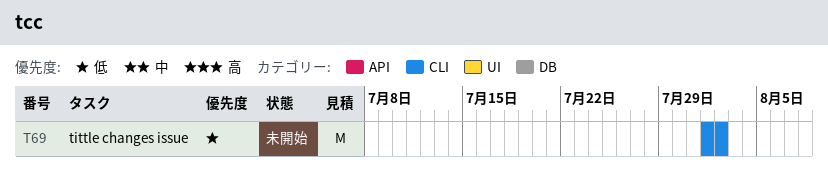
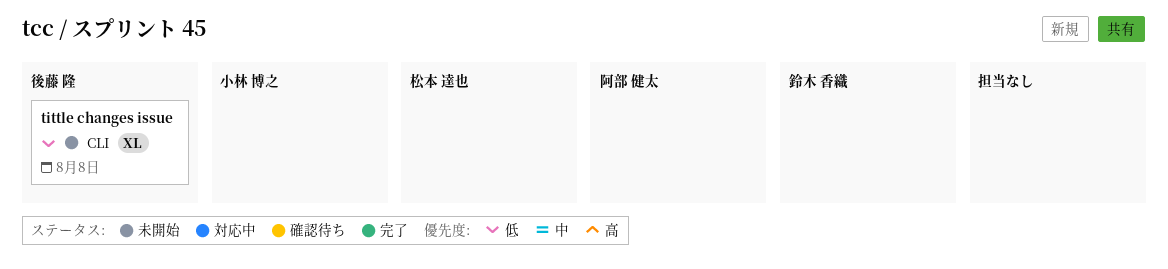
tittle changes issue, estimate: M -> XL
tittle changes issue, due: Aug 2 -> Aug 8

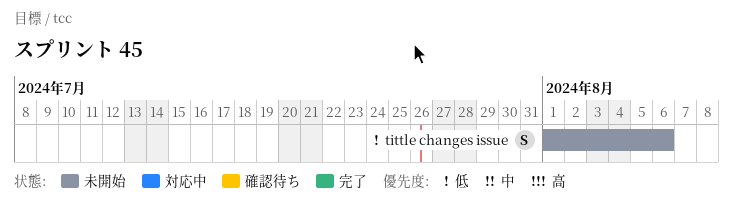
tittle changes issue, estimate: XL -> S
tittle changes issue, due: Aug 8 -> Aug 6

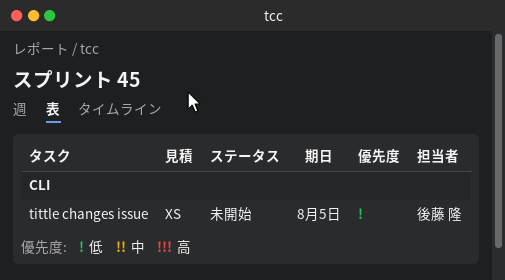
tittle changes issue, estimate: S -> XS
tittle changes issue, due: Aug 6 -> Aug 5

